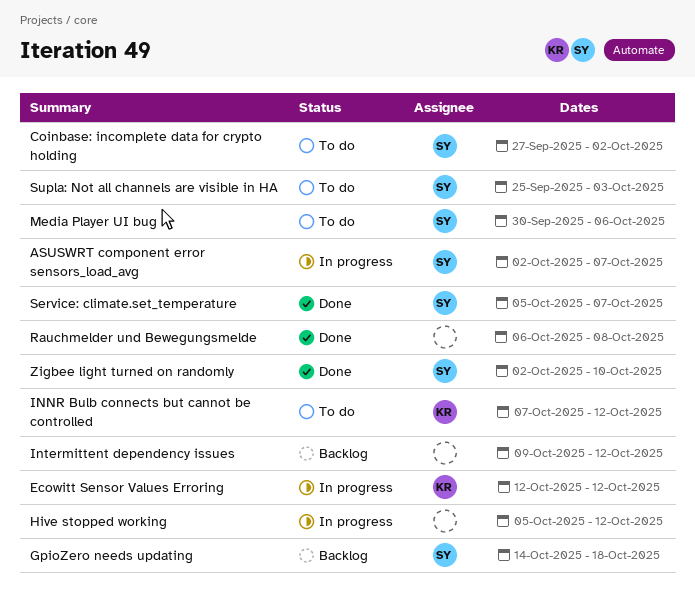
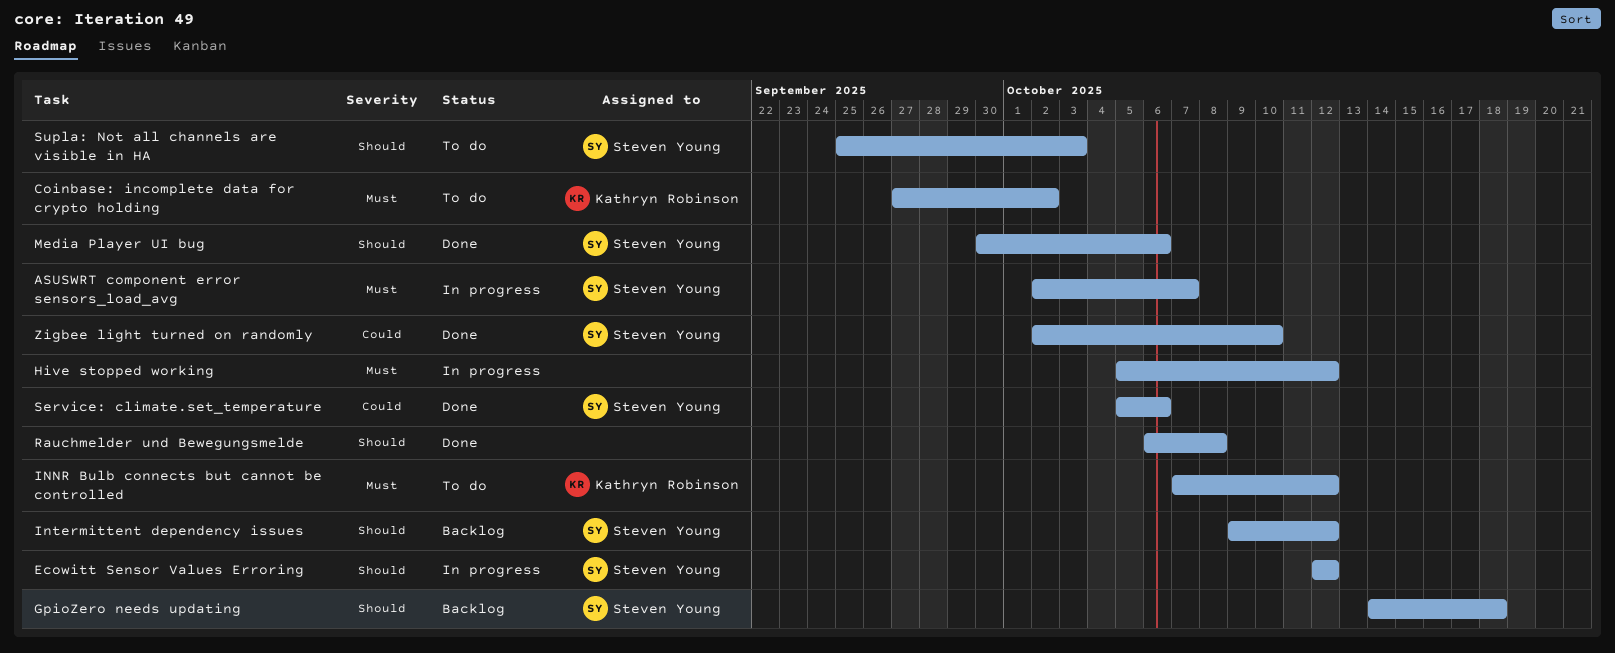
Coinbase: incomplete data for crypto holding, owner: Steven Young -> Kathryn Robinson
Ecowitt Sensor Values Erroring, owner: Kathryn Robinson -> Steven Young
Intermittent dependency issues, owner: none -> Steven Young
Media Player UI bug, status: To do -> Done
Service: climate.set_temperature, due: Oct 7 -> Oct 6

